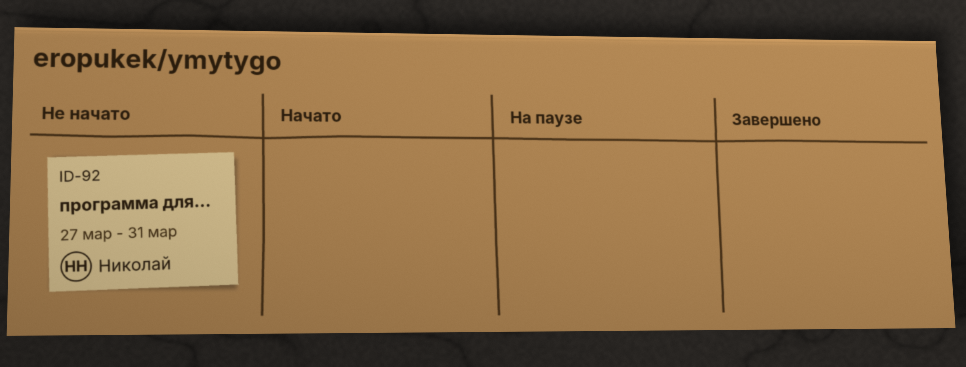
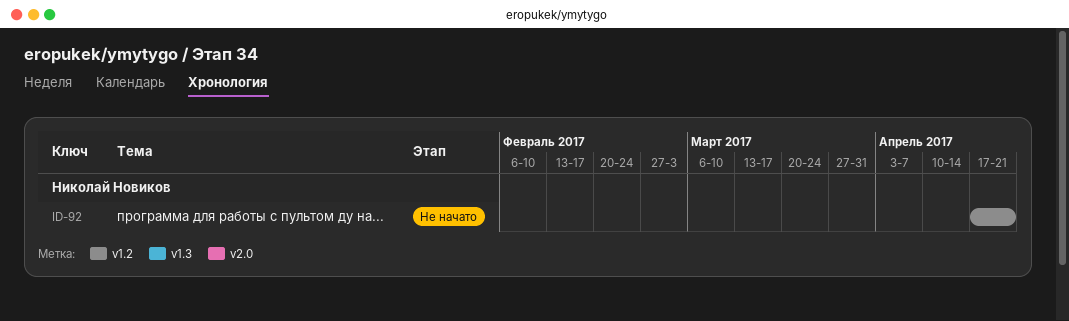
ID-92, start: Mar 27 -> Apr 17
ID-92, due: Mar 31 -> Apr 21

